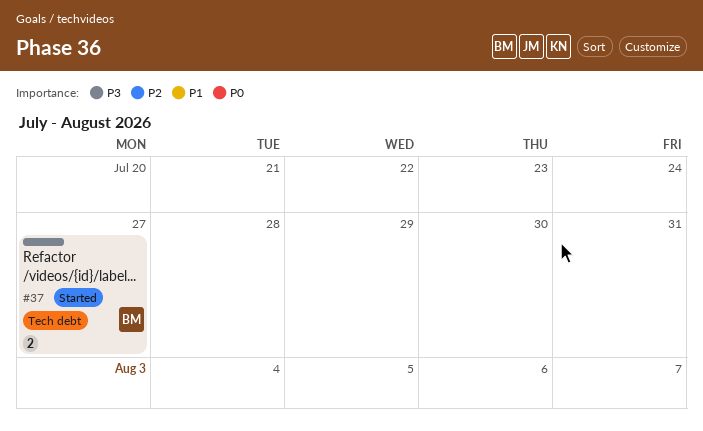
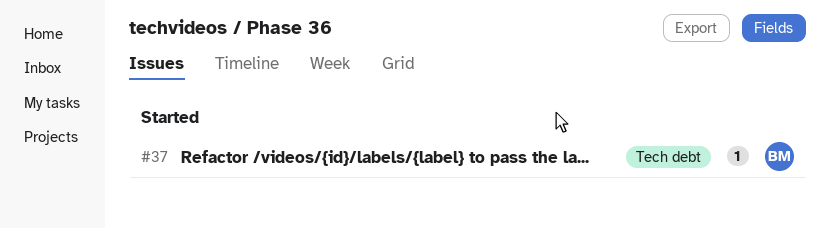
#37, estimate: 2 -> 1

